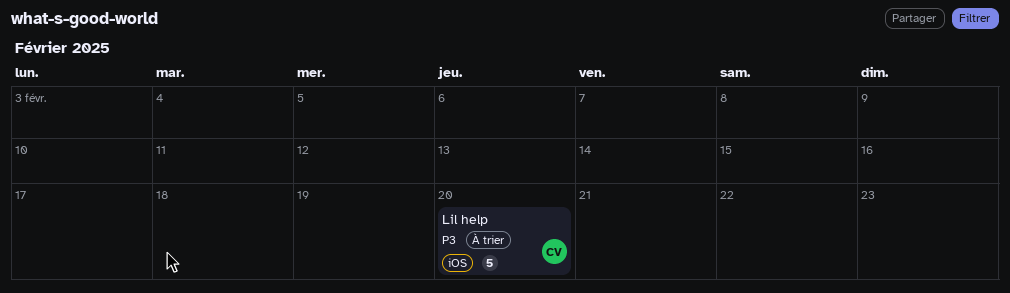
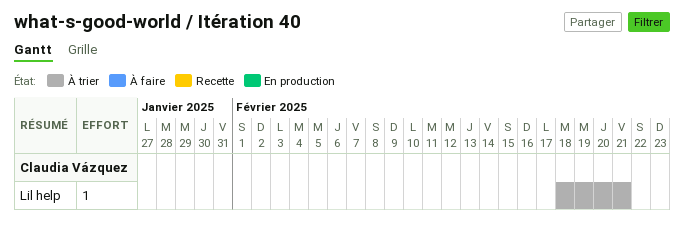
Lil help, estimate: 5 -> 1
Lil help, due: Feb 20 -> Feb 21

